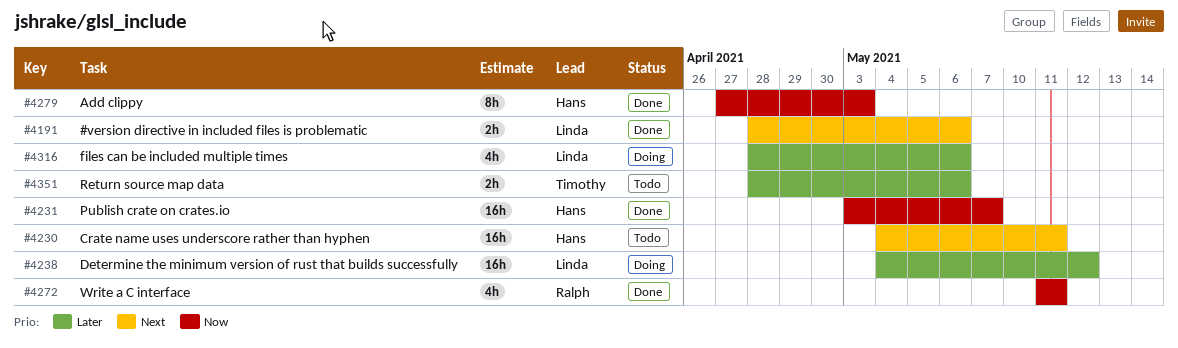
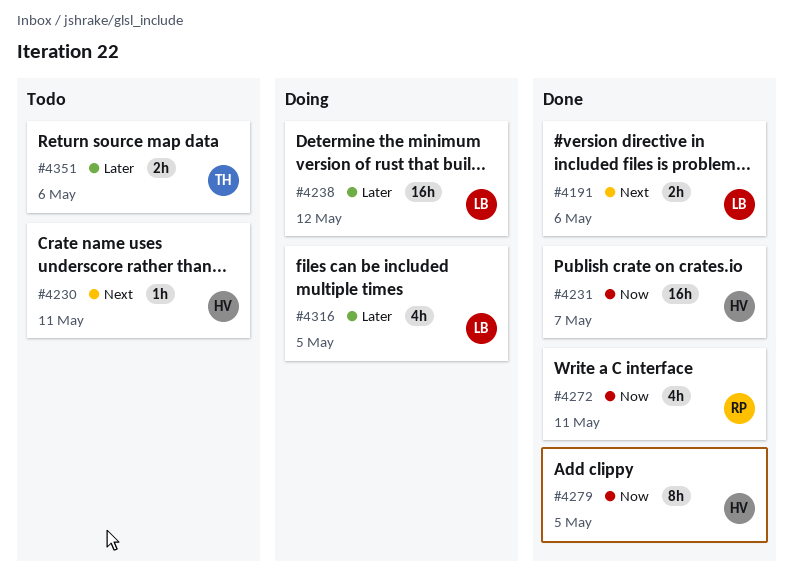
#4230, estimate: 16h -> 1h
#4279, due: May 3 -> May 5
#4316, due: May 6 -> May 5

